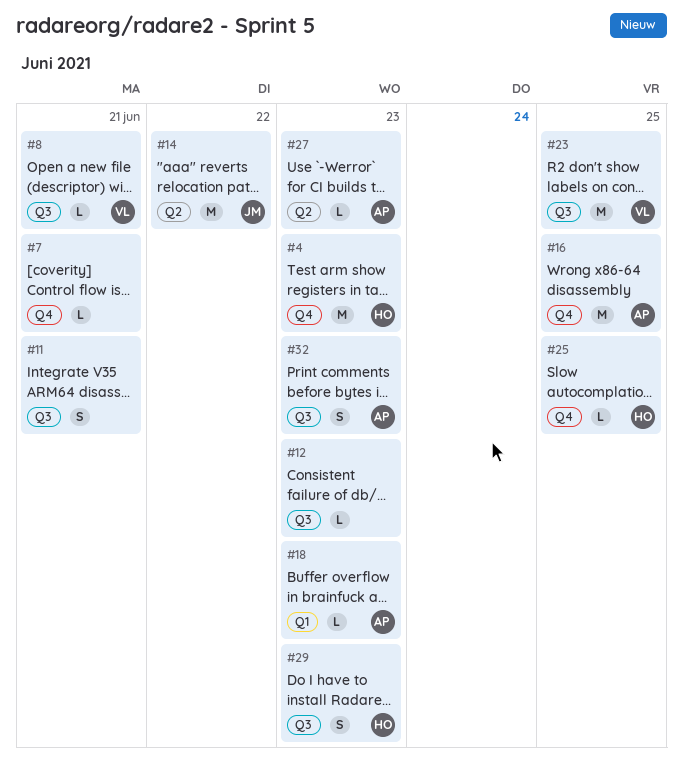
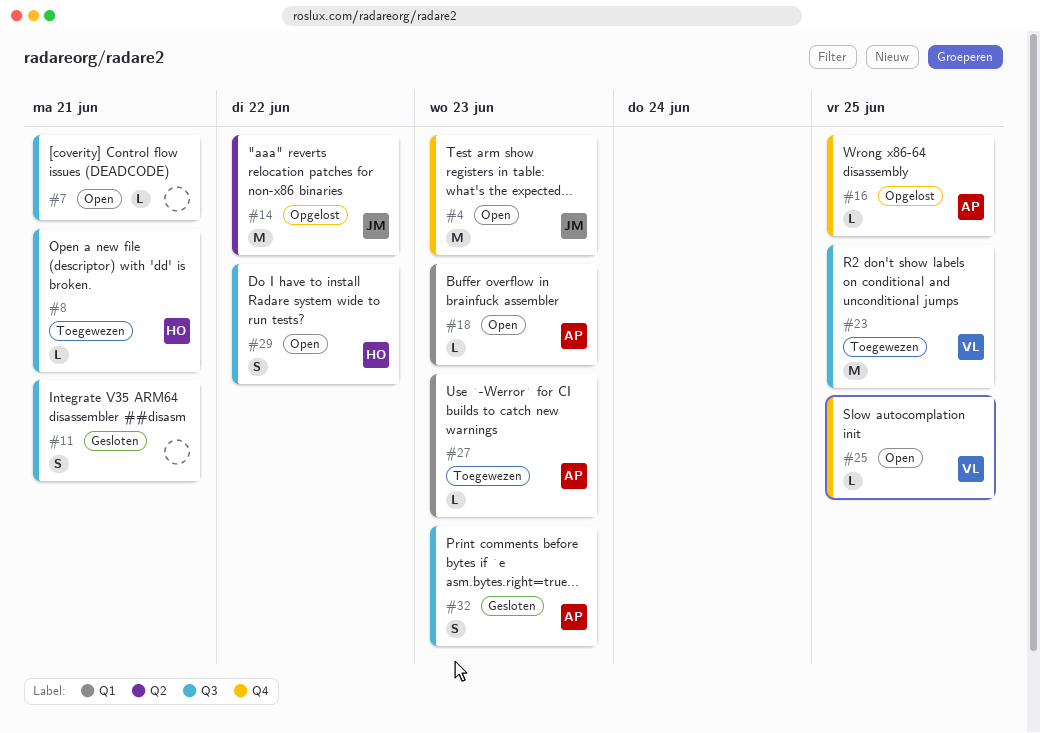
#4, owner: HO -> JM
#7, label: Q4 -> Q3
#8, owner: VL -> HO
#12: present -> none
#16, estimate: M -> L
#25, owner: HO -> VL
#27, label: Q2 -> Q1
#29, due: Jun 23 -> Jun 22

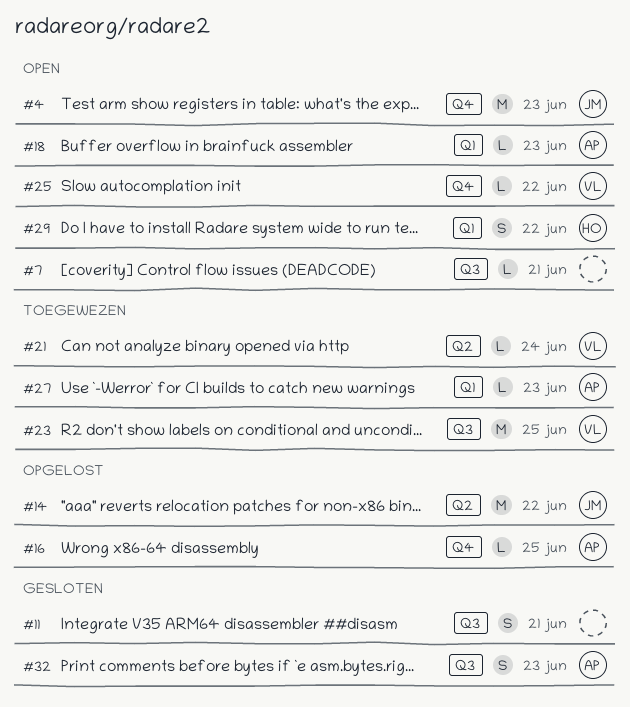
#8: present -> none
#21: none -> present
#25, due: Jun 25 -> Jun 22
#29, label: Q3 -> Q1

